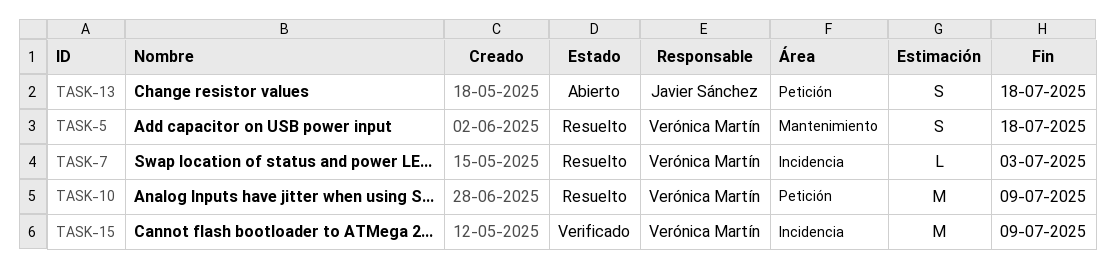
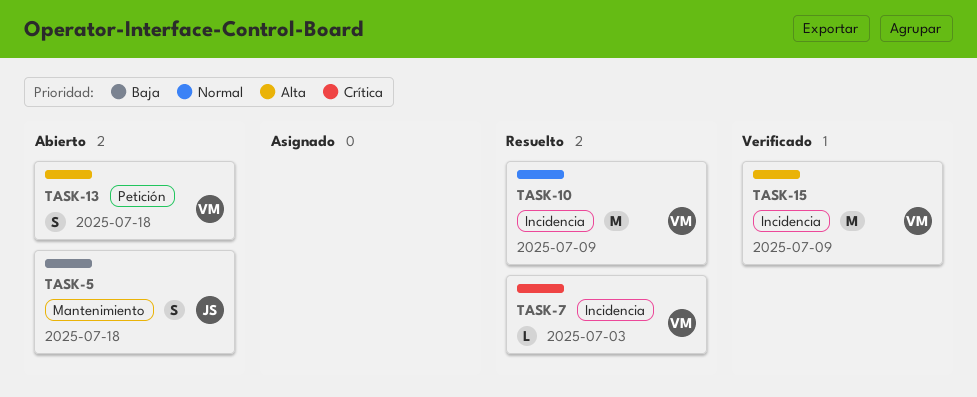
TASK-5, status: Resuelto -> Abierto
TASK-5, owner: Verónica Martín -> Javier Sánchez
TASK-10, label: Petición -> Incidencia
TASK-13, owner: Javier Sánchez -> Verónica Martín

